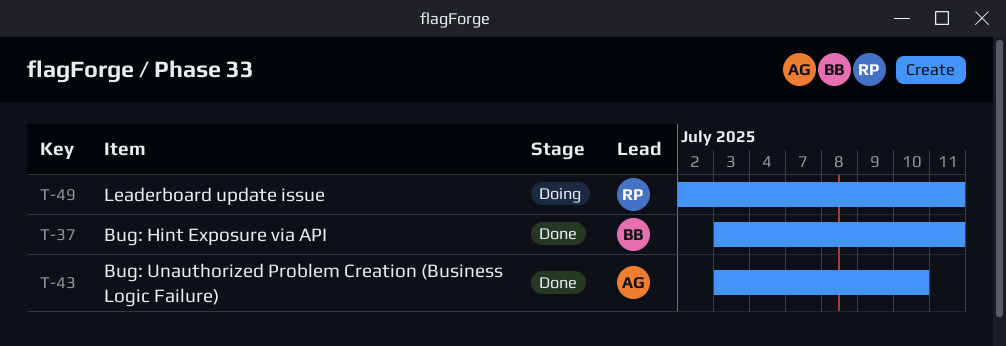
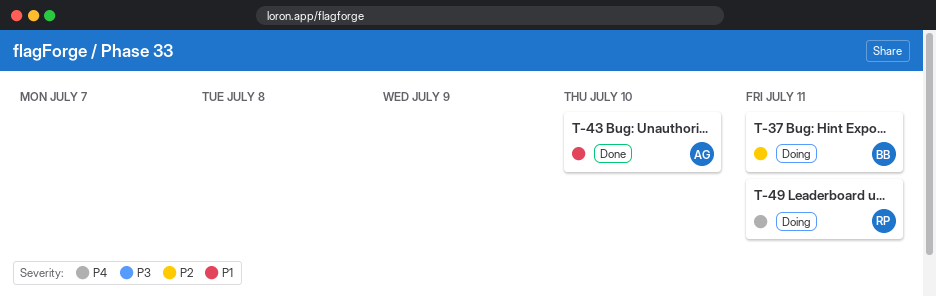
T-37, status: Done -> Doing

